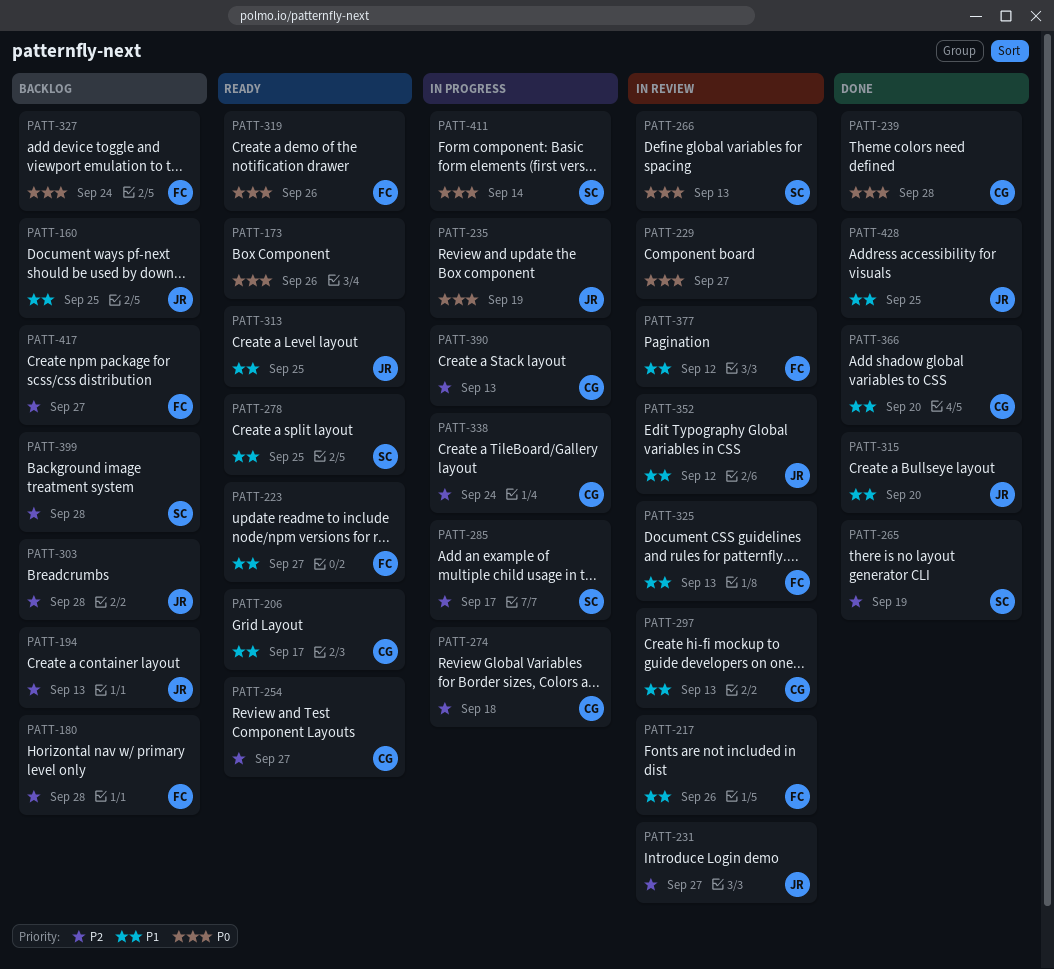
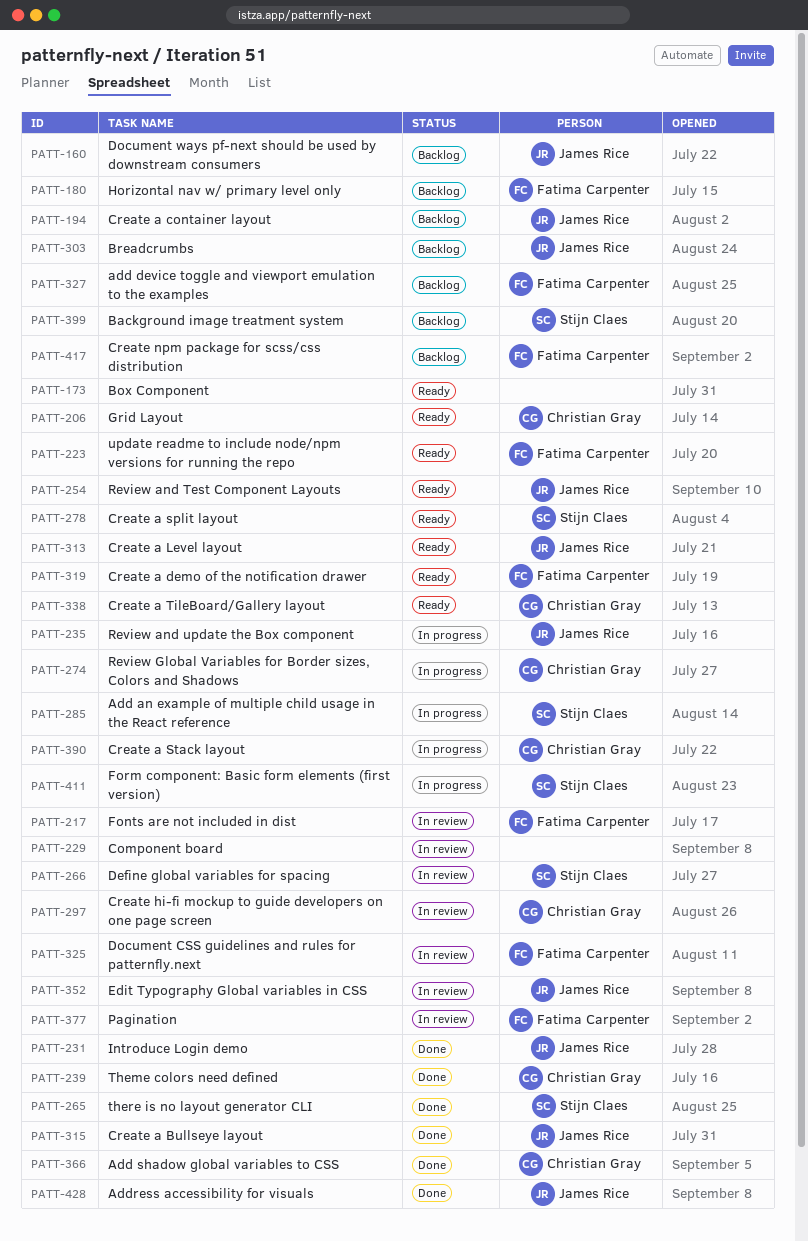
PATT-231, status: In review -> Done
PATT-254, owner: Christian Gray -> James Rice
PATT-338, status: In progress -> Ready

